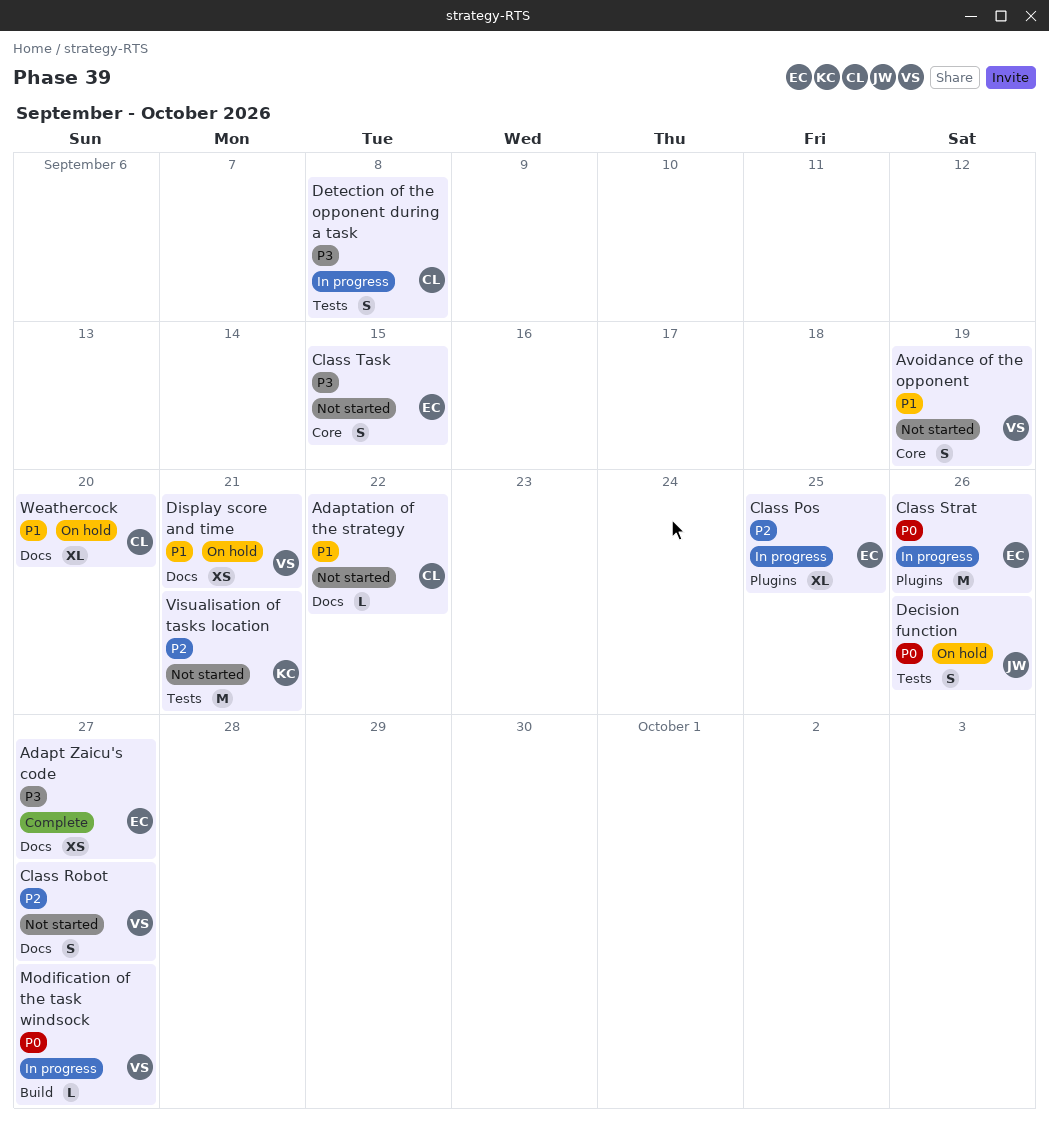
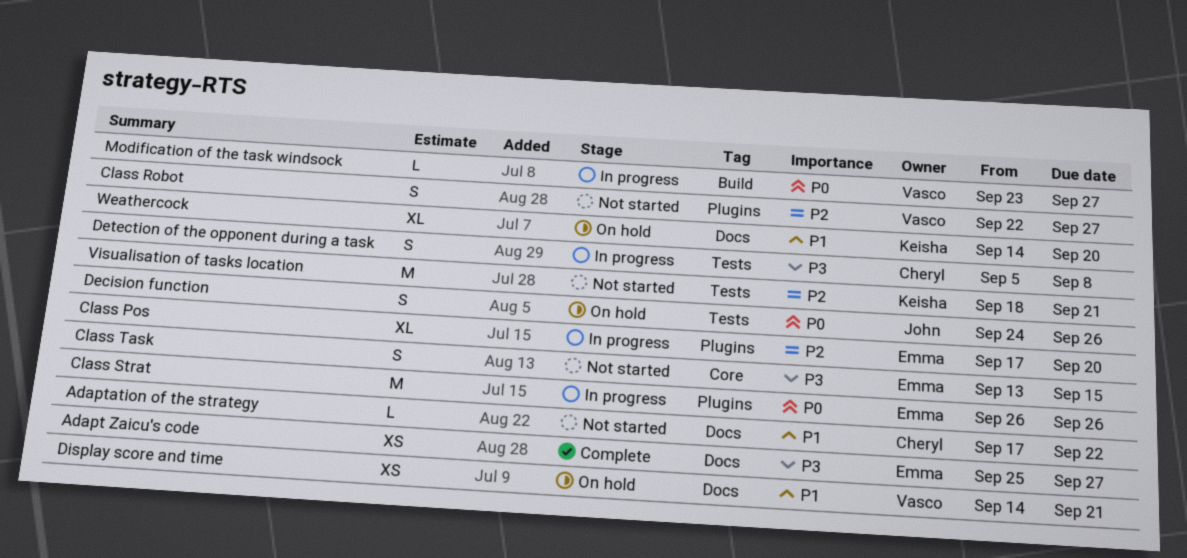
Avoidance of the opponent: present -> none
Class Pos, due: Sep 25 -> Sep 20
Class Robot, label: Docs -> Plugins
Weathercock, owner: Cheryl -> Keisha

